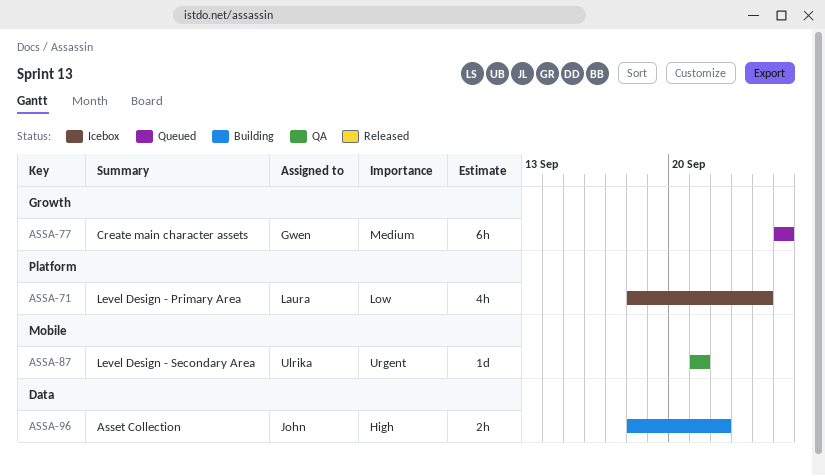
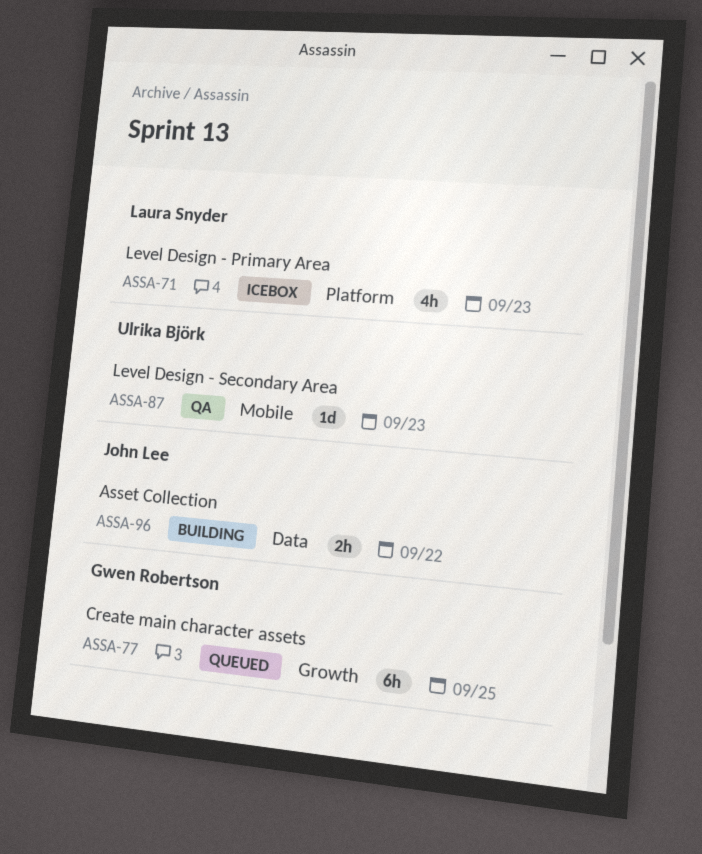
ASSA-71, due: Sep 24 -> Sep 23
ASSA-87, due: Sep 21 -> Sep 23

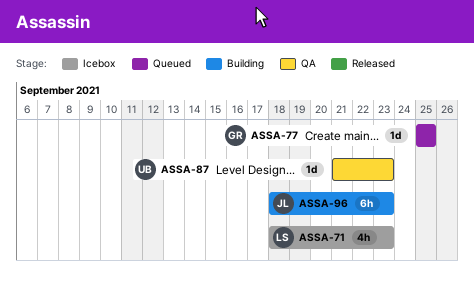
ASSA-77, estimate: 6h -> 1d
ASSA-96, estimate: 2h -> 6h
ASSA-96, due: Sep 22 -> Sep 23

